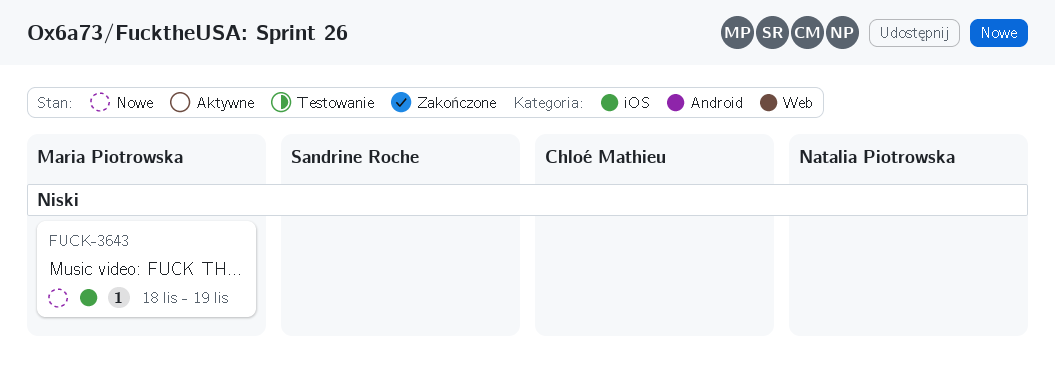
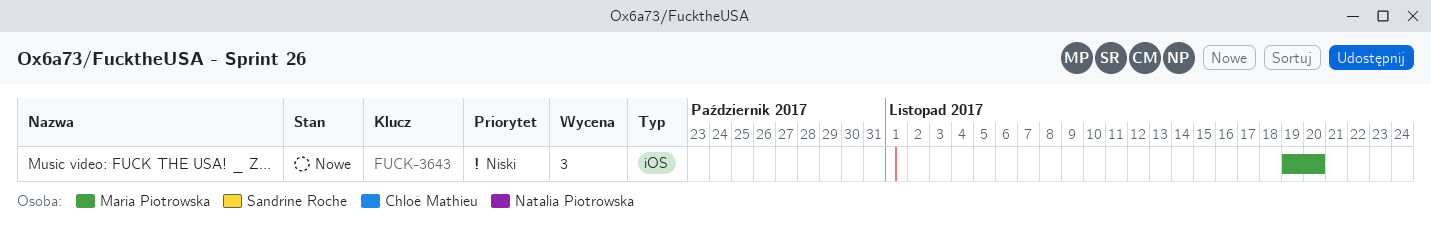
FUCK-3643, estimate: 1 -> 3
FUCK-3643, start: Nov 18 -> Nov 19
FUCK-3643, due: Nov 19 -> Nov 20

